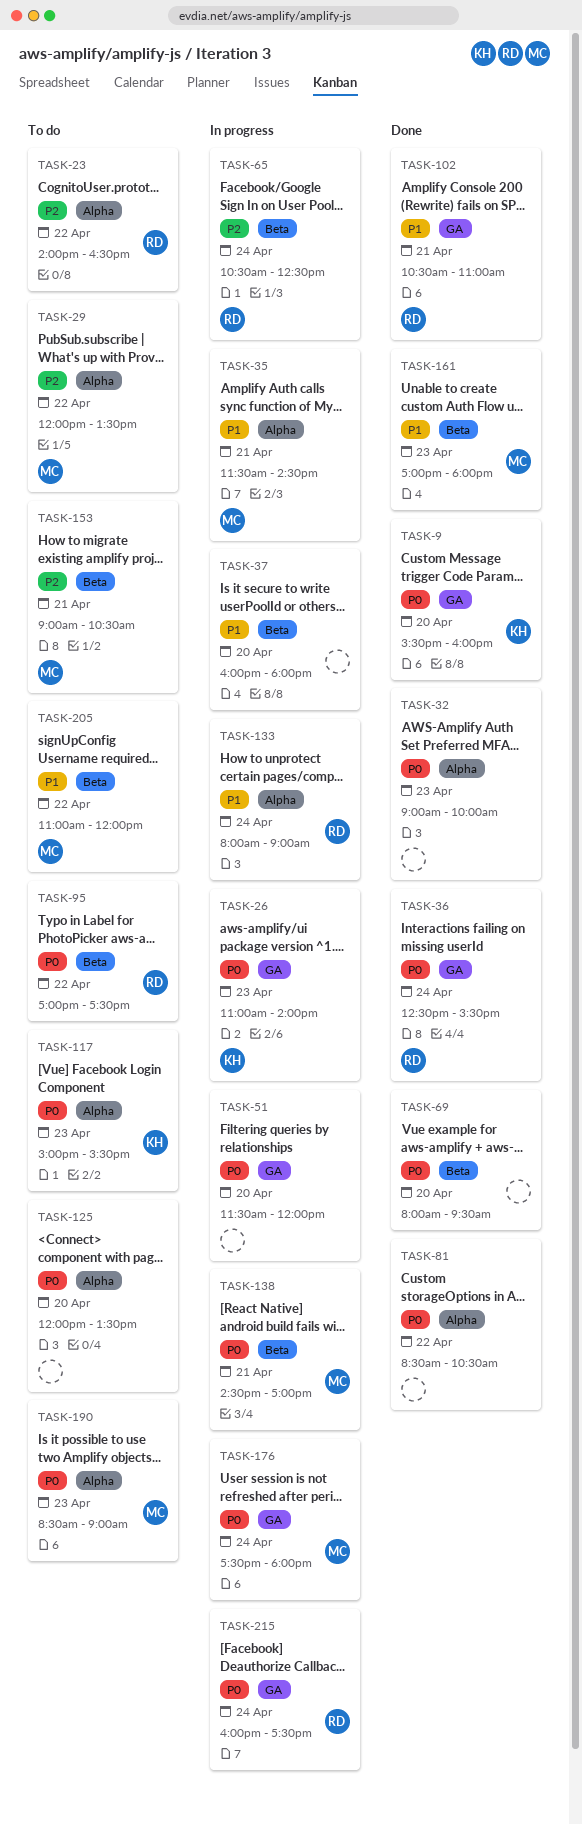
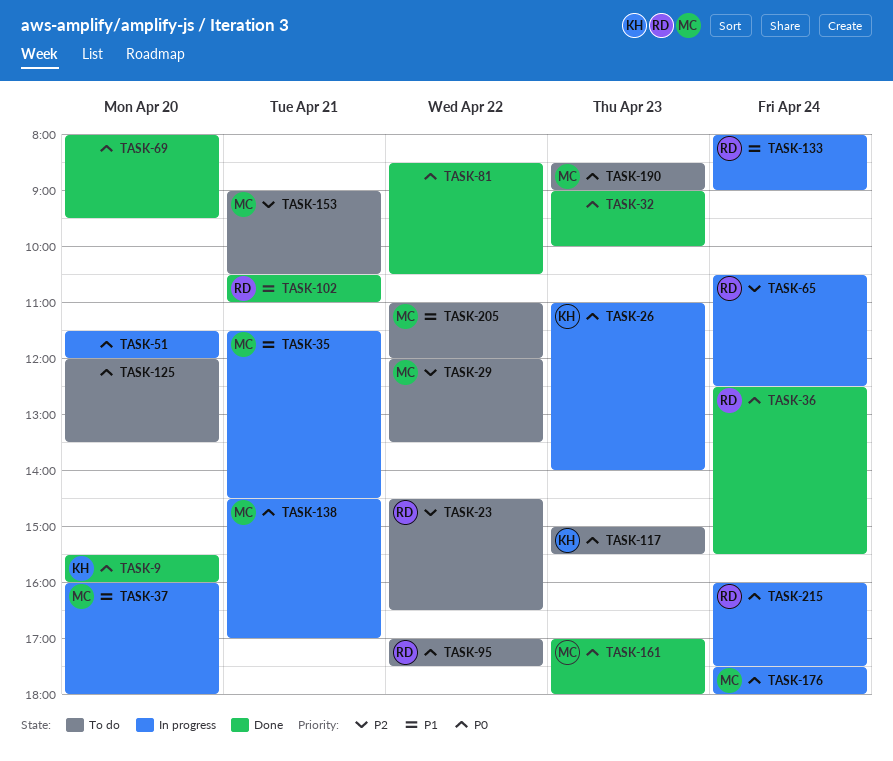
TASK-23, begins: 14:00 -> 14:30
TASK-37, owner: none -> MC
TASK-161, priority: P1 -> P0

